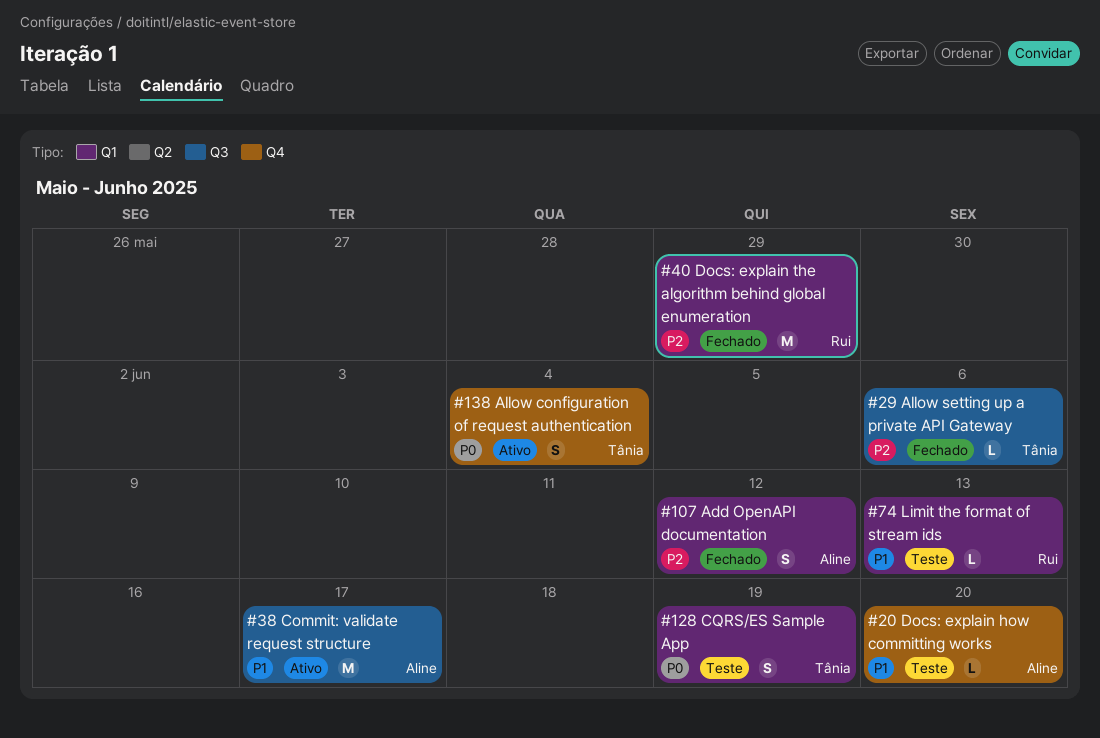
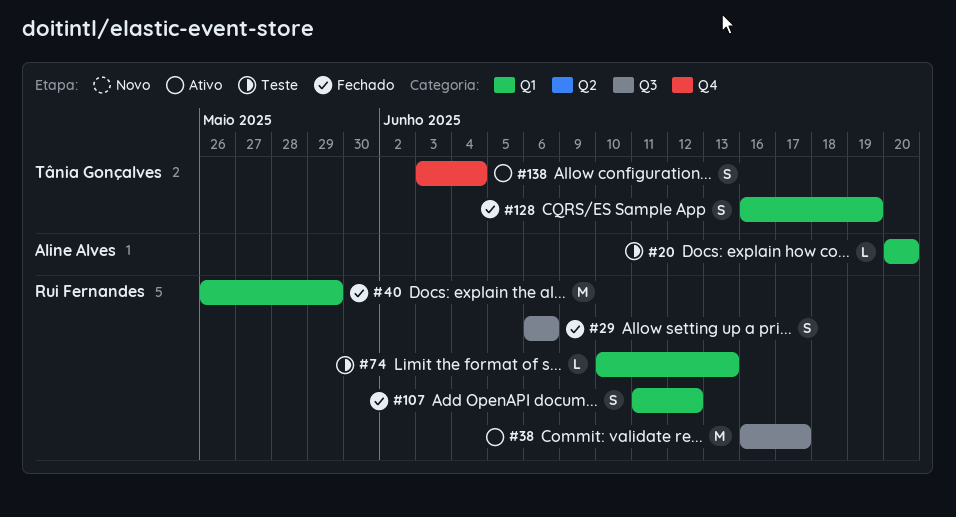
#20, label: Q4 -> Q1
#29, owner: Tânia Gonçalves -> Rui Fernandes
#29, estimate: L -> S
#38, owner: Aline Alves -> Rui Fernandes
#107, owner: Aline Alves -> Rui Fernandes
#128, status: Teste -> Fechado

